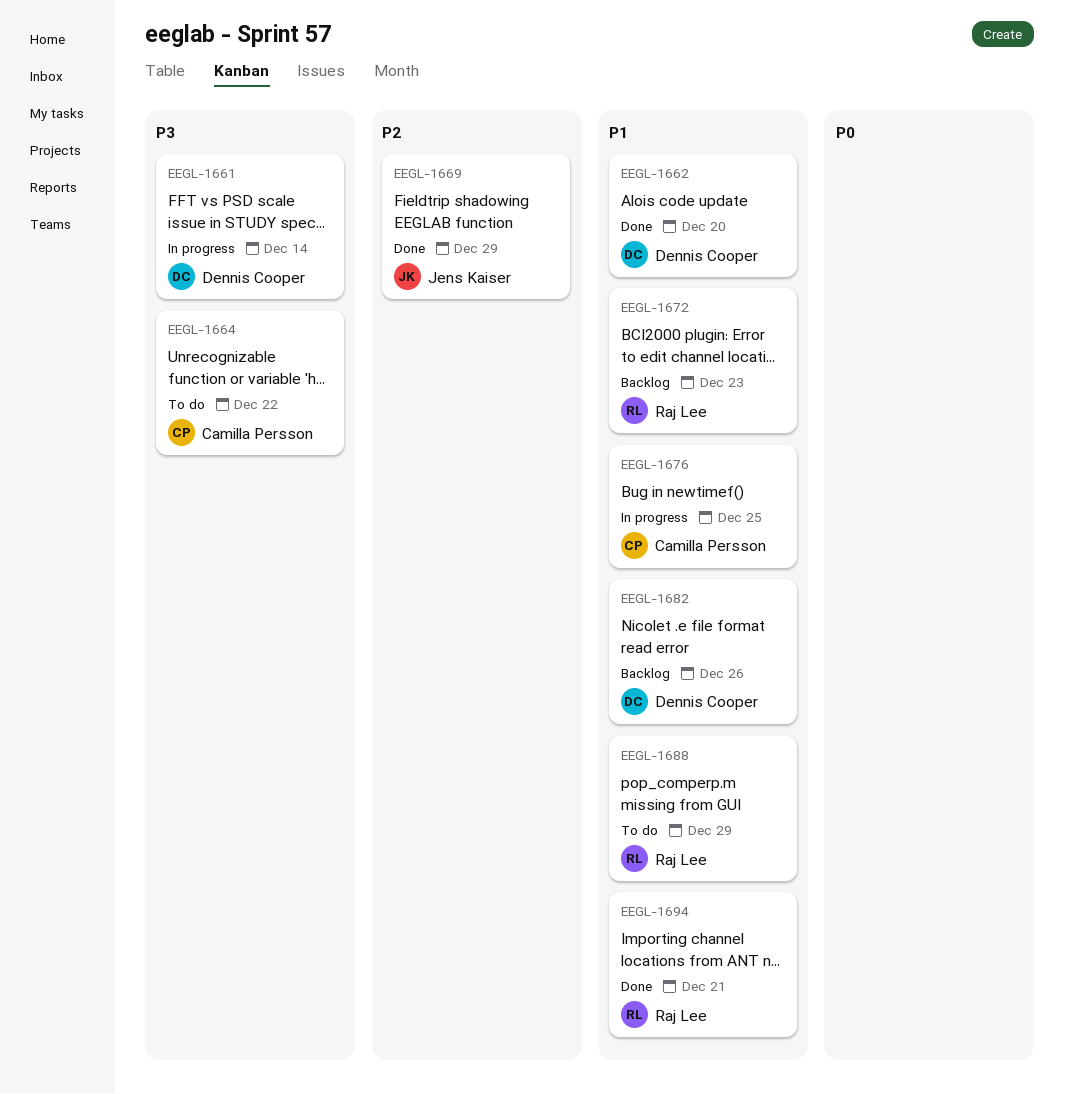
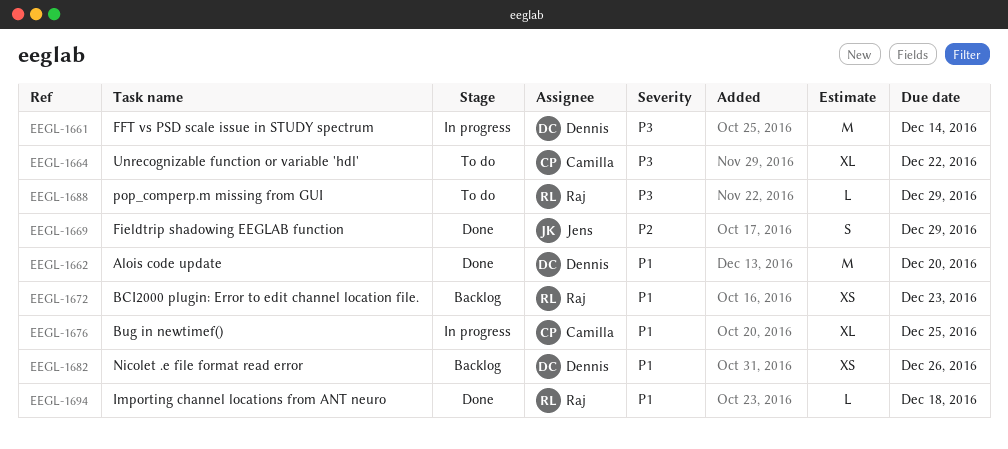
EEGL-1688, priority: P1 -> P3
EEGL-1694, due: Dec 21 -> Dec 18

